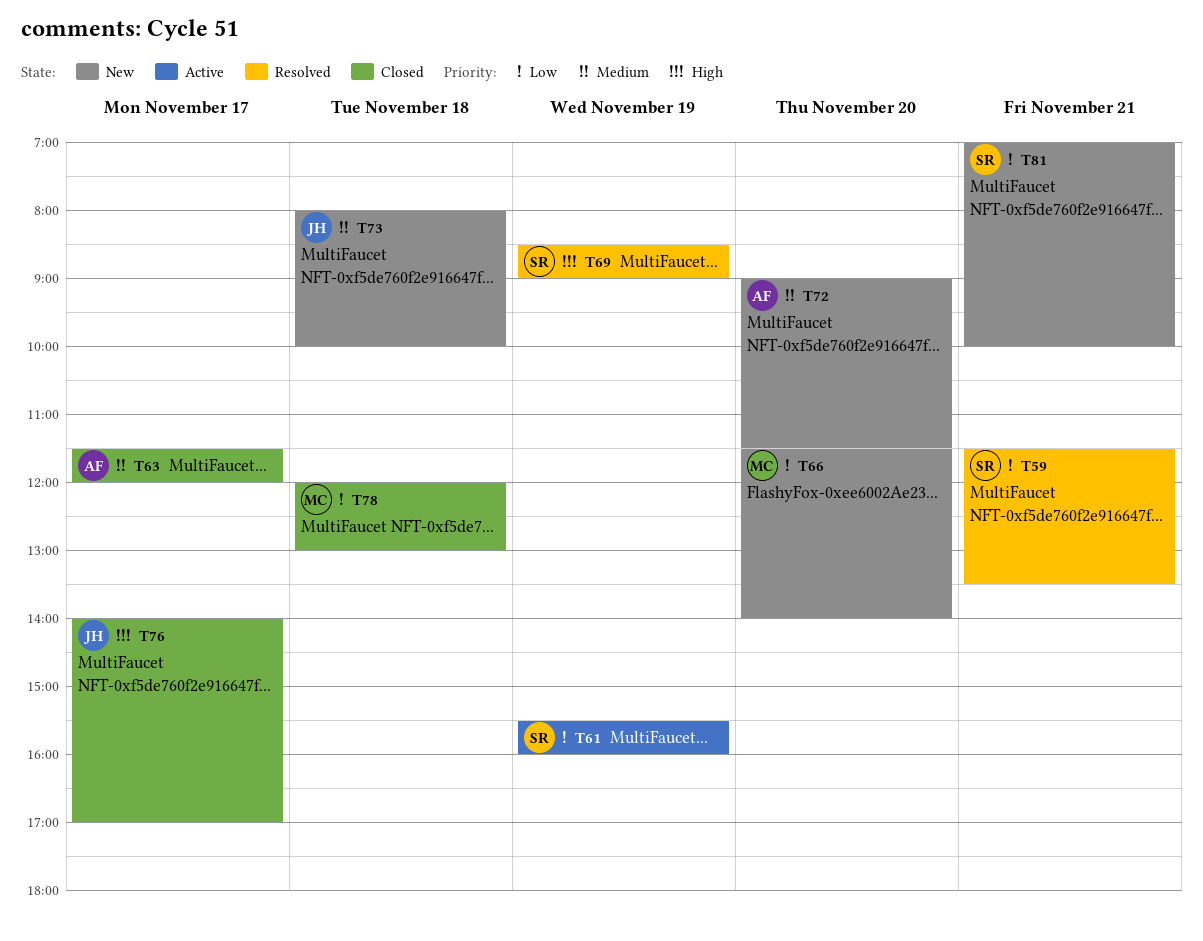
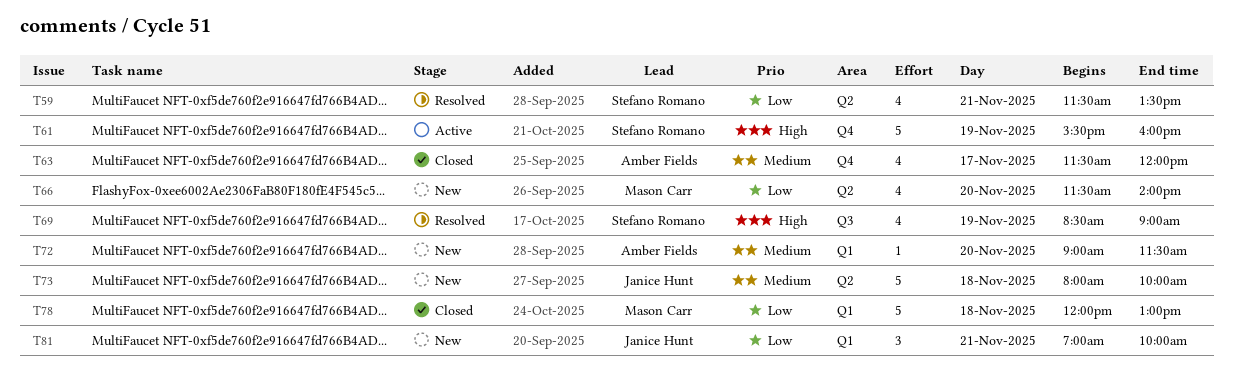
T61, priority: Low -> High
T76: present -> none
T81, owner: Stefano Romano -> Janice Hunt

